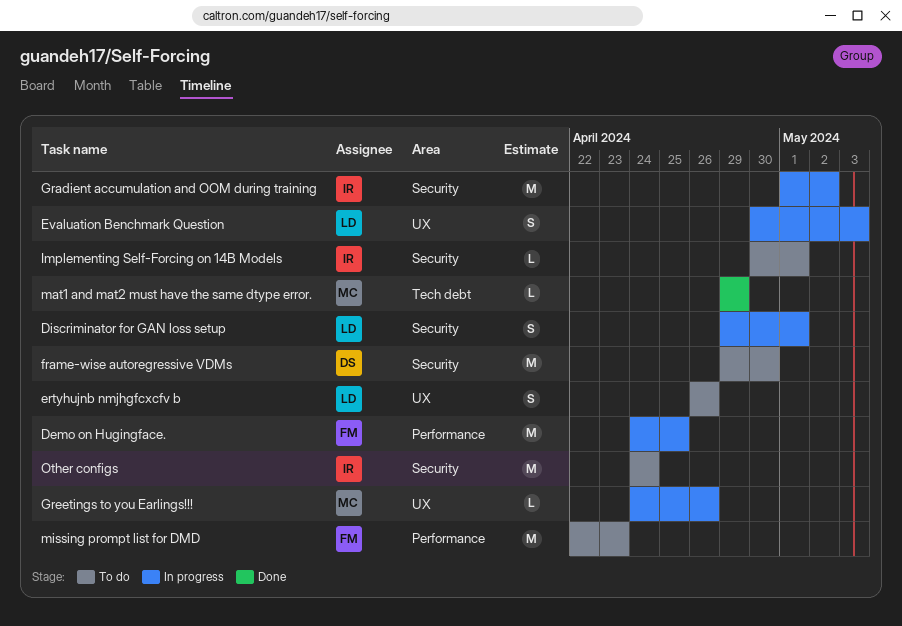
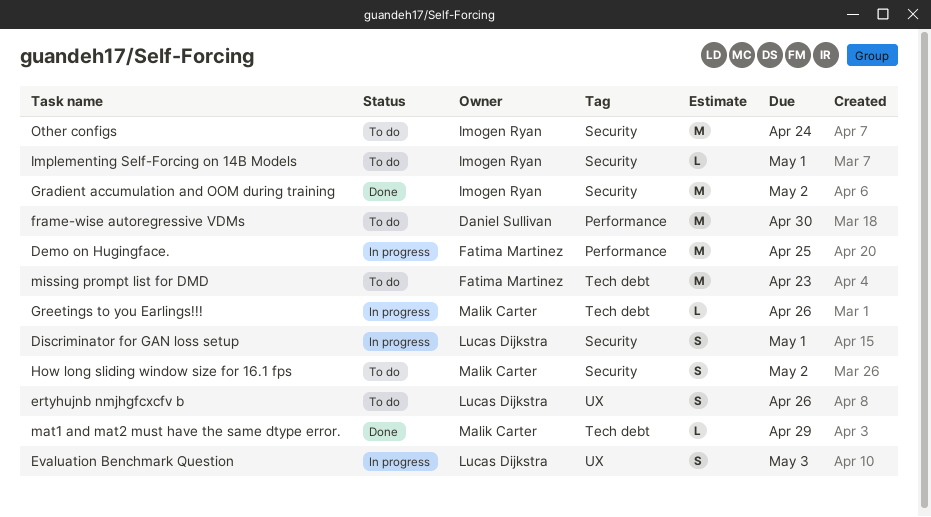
frame-wise autoregressive VDMs, label: Security -> Performance
Gradient accumulation and OOM during training, status: In progress -> Done
Greetings to you Earlings!!!, label: UX -> Tech debt
How long sliding window size for 16.1 fps: none -> present
missing prompt list for DMD, label: Performance -> Tech debt

